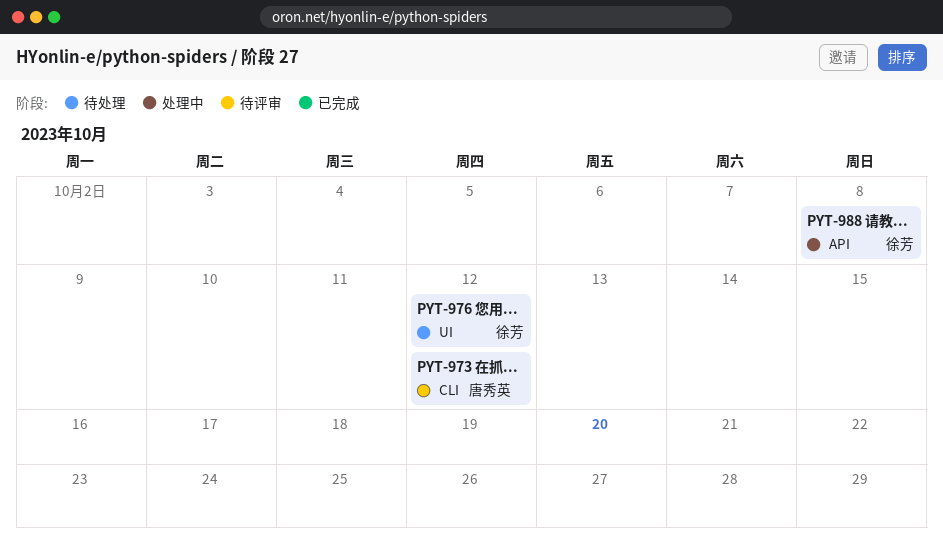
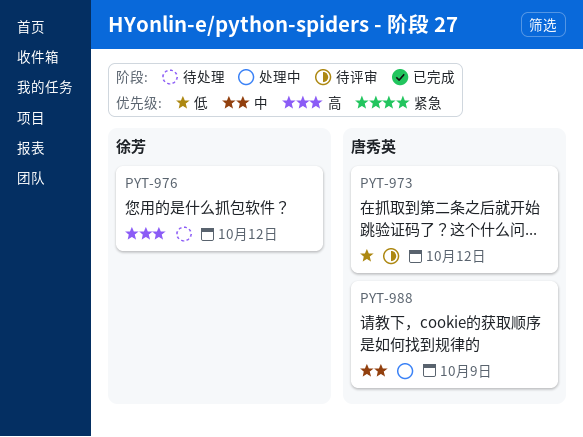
PYT-988, owner: 徐芳 -> 唐秀英
PYT-988, due: Oct 8 -> Oct 9

